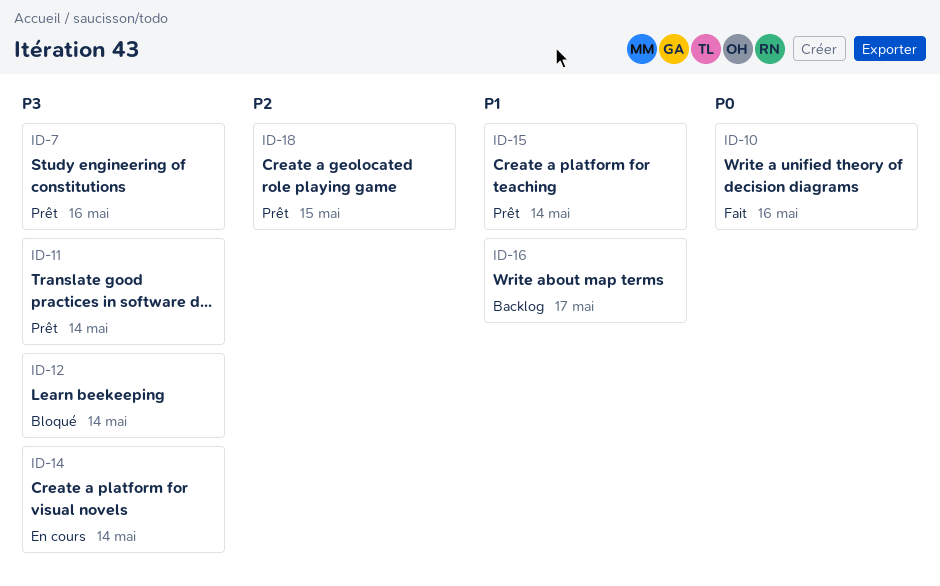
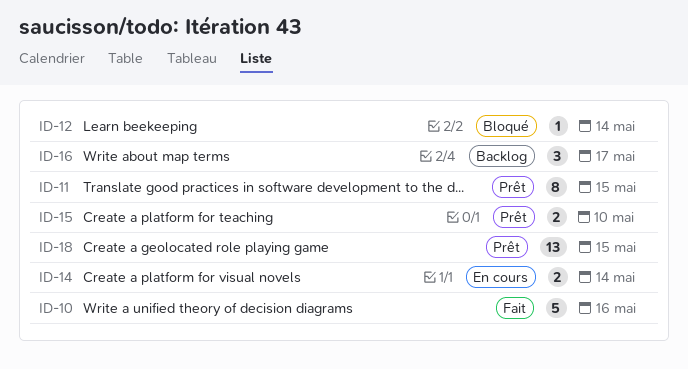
ID-7: present -> none
ID-11, due: May 14 -> May 15
ID-15, due: May 14 -> May 10

